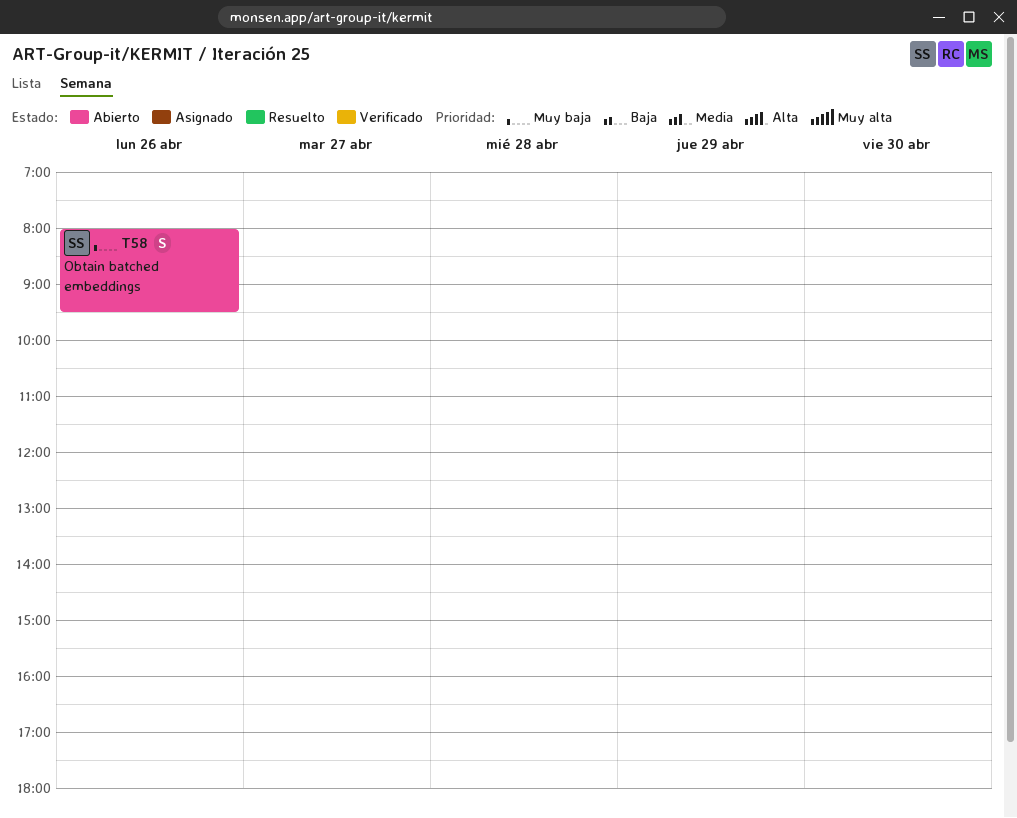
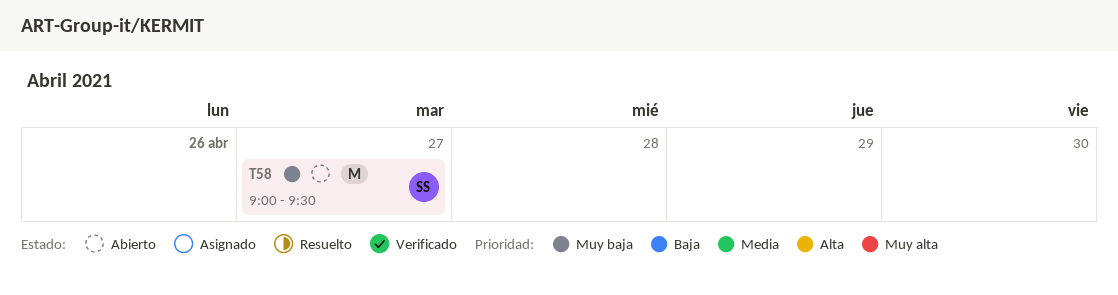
T58, estimate: S -> M
T58, day: Apr 26 -> Apr 27
T58, begins: 08:00 -> 09:00

